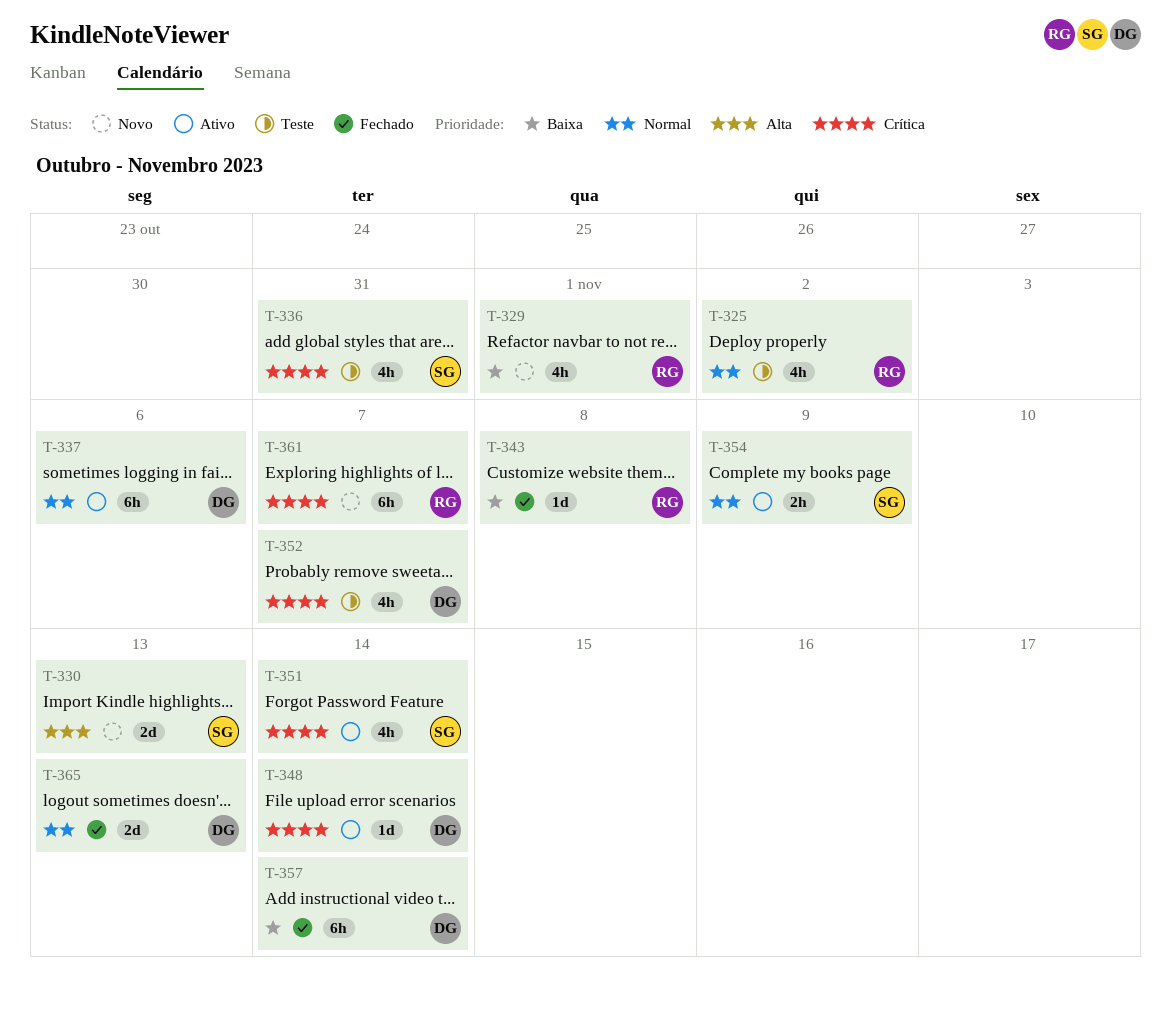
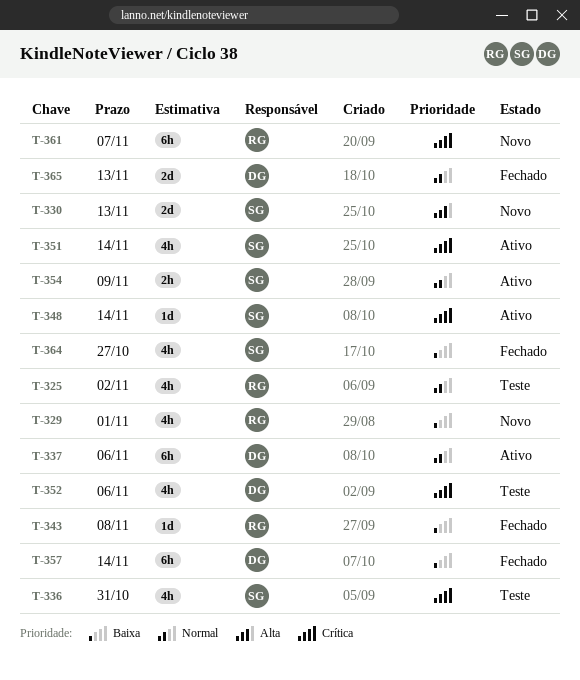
T-348, owner: DG -> SG
T-352, due: Nov 7 -> Nov 6
T-364: none -> present

